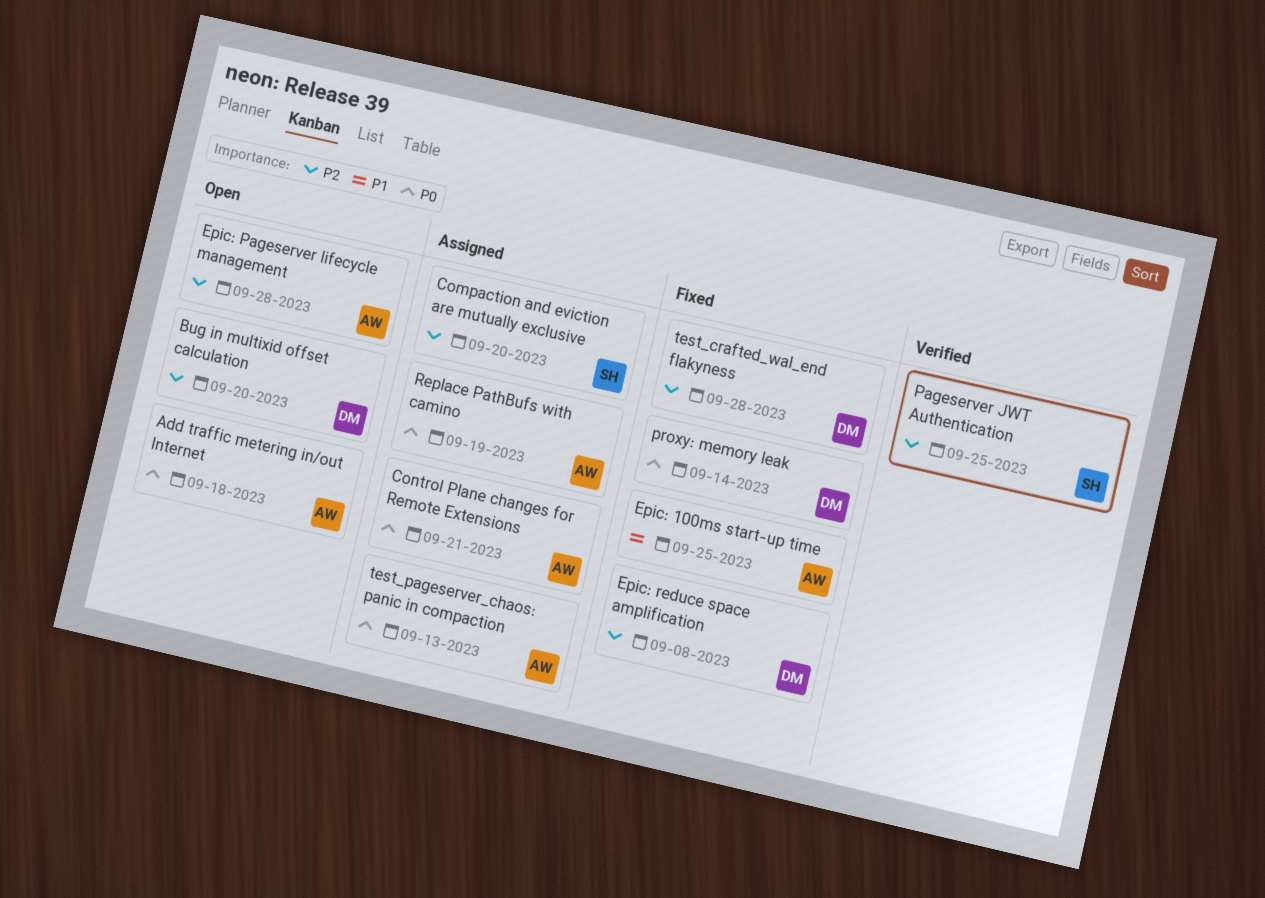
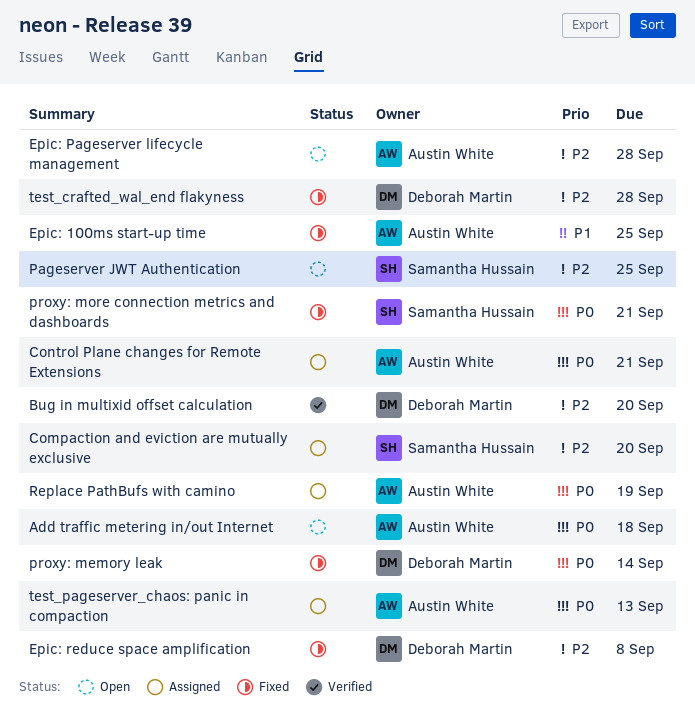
Bug in multixid offset calculation, status: Open -> Verified
Pageserver JWT Authentication, status: Verified -> Open
proxy: more connection metrics and dashboards: none -> present

